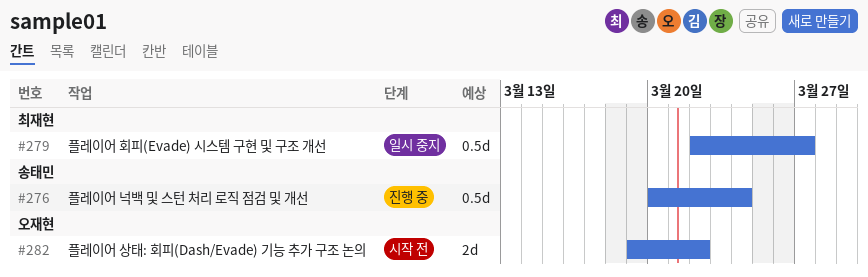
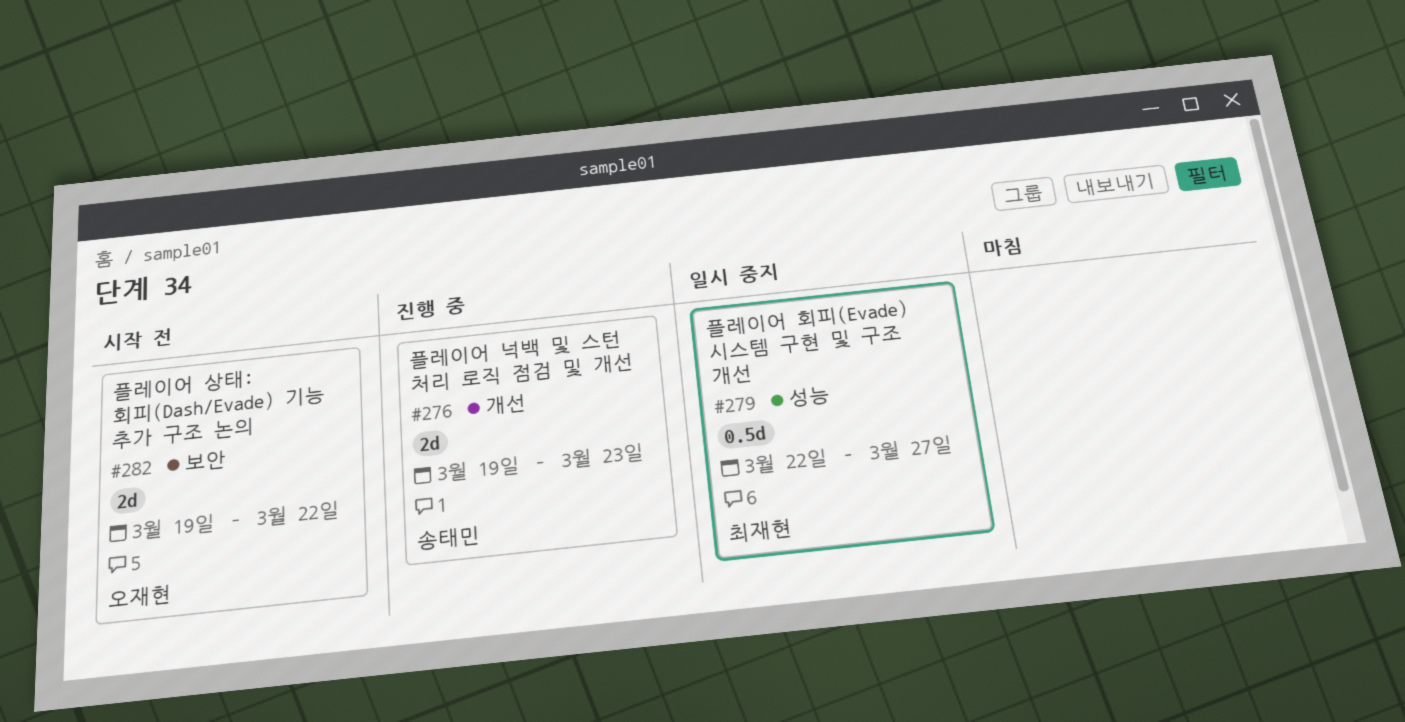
#276, estimate: 0.5d -> 2d
#276, start: Mar 20 -> Mar 19
#276, due: Mar 24 -> Mar 23

